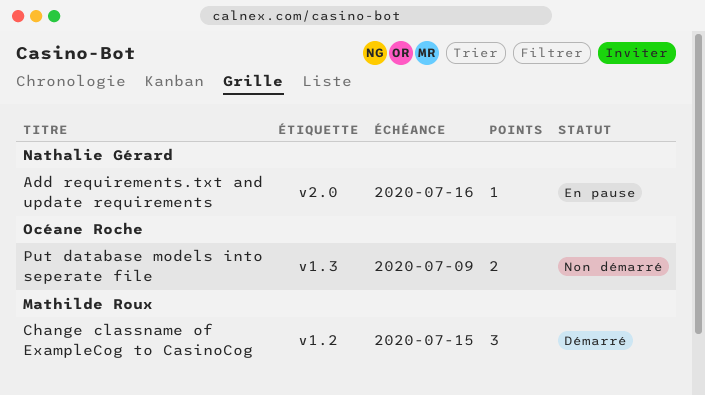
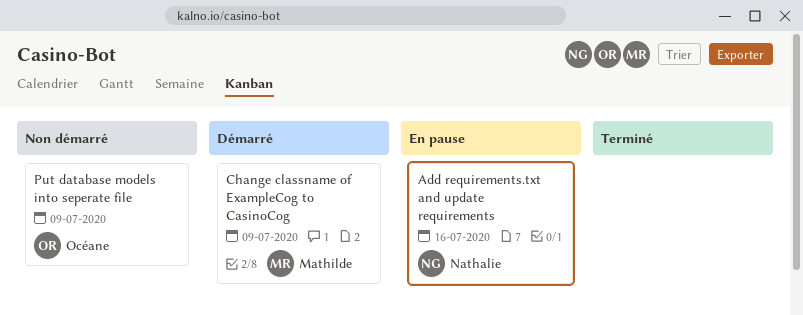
Change classname of ExampleCog to CasinoCog, due: Jul 15 -> Jul 9

